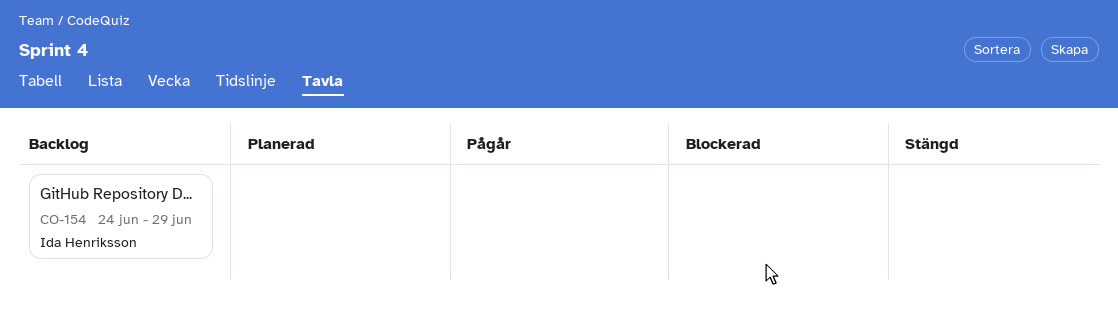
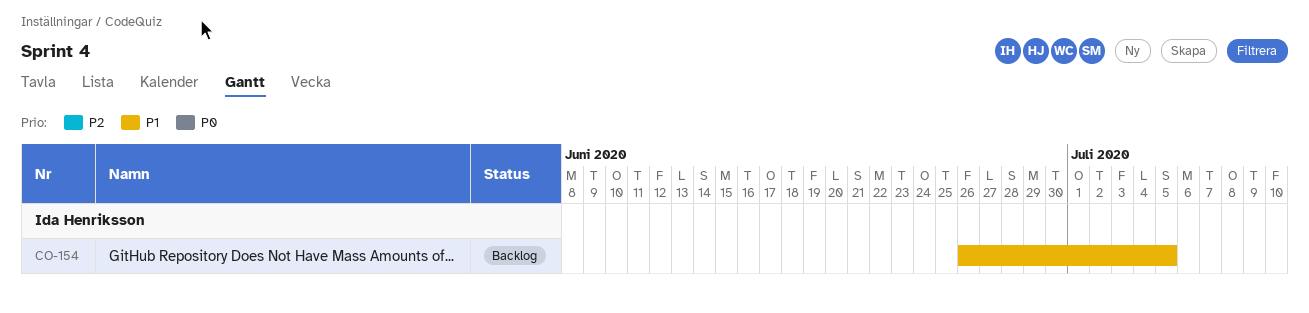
CO-154, start: Jun 24 -> Jun 26
CO-154, due: Jun 29 -> Jul 5

